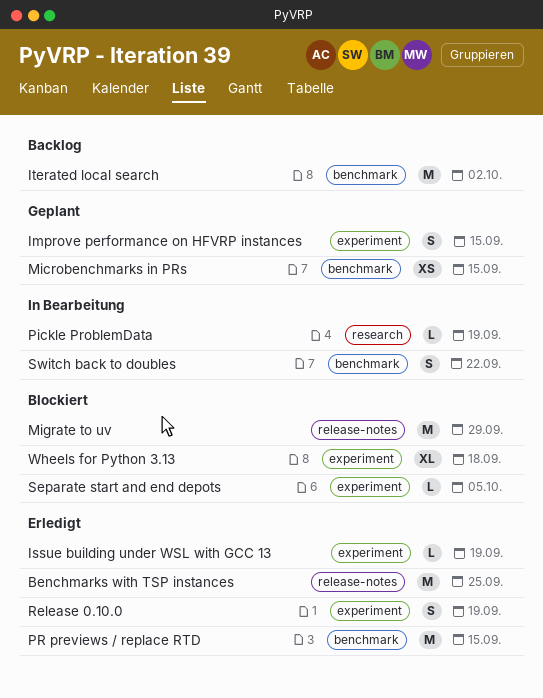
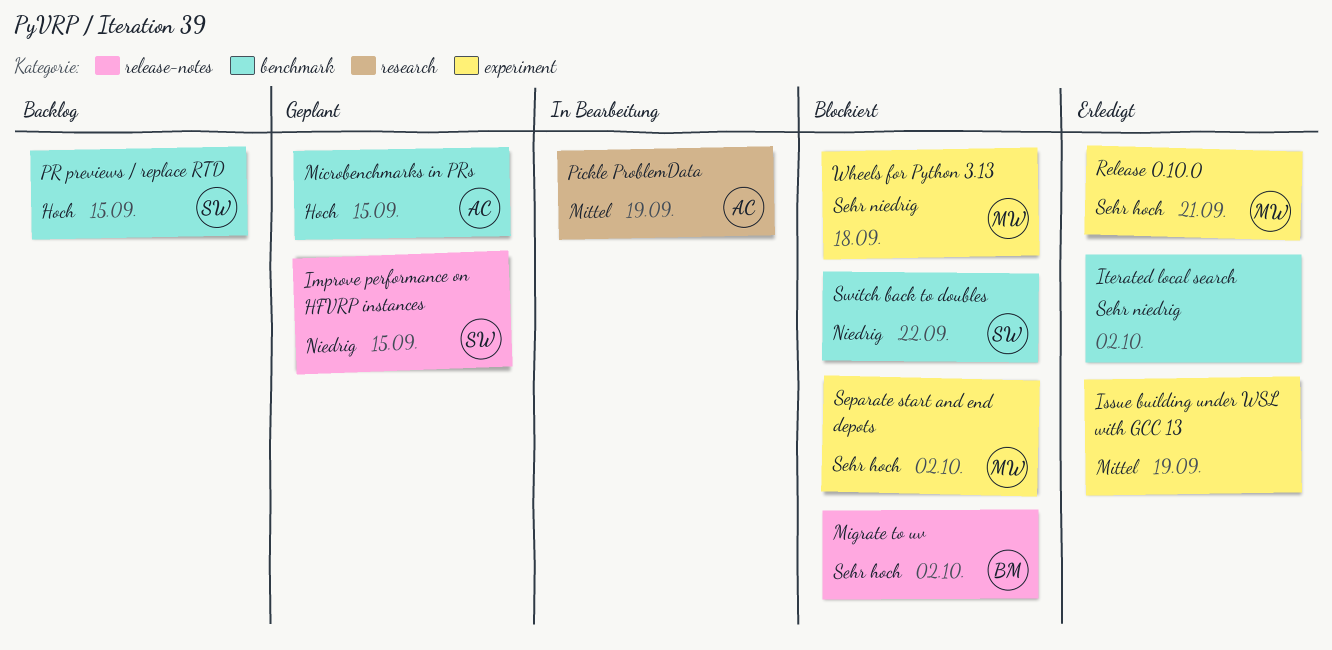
Benchmarks with TSP instances: present -> none
Improve performance on HFVRP instances, label: experiment -> release-notes
Iterated local search, status: Backlog -> Erledigt
Migrate to uv, due: Sep 29 -> Oct 2
PR previews / replace RTD, status: Erledigt -> Backlog
Release 0.10.0, due: Sep 19 -> Sep 21
Separate start and end depots, due: Oct 5 -> Oct 2
Switch back to doubles, status: In Bearbeitung -> Blockiert

